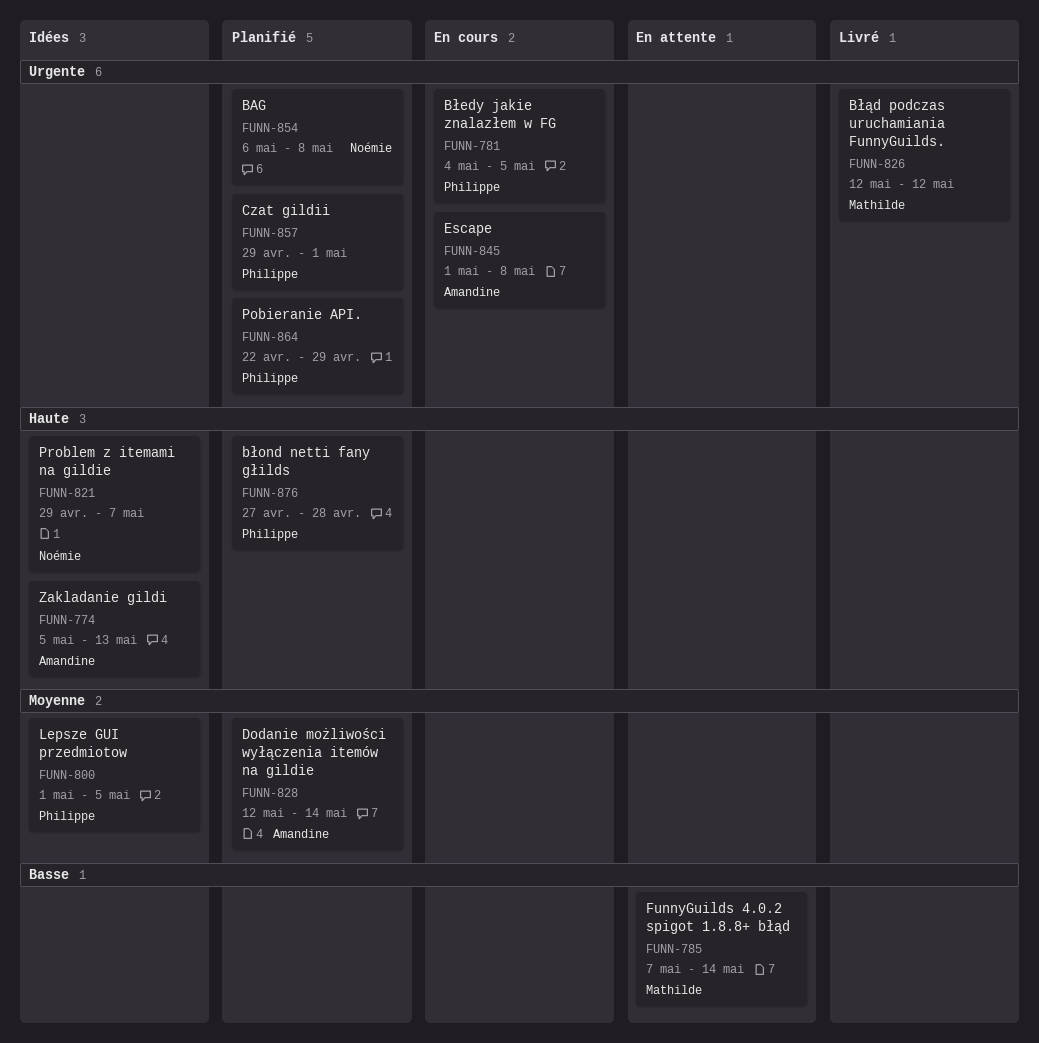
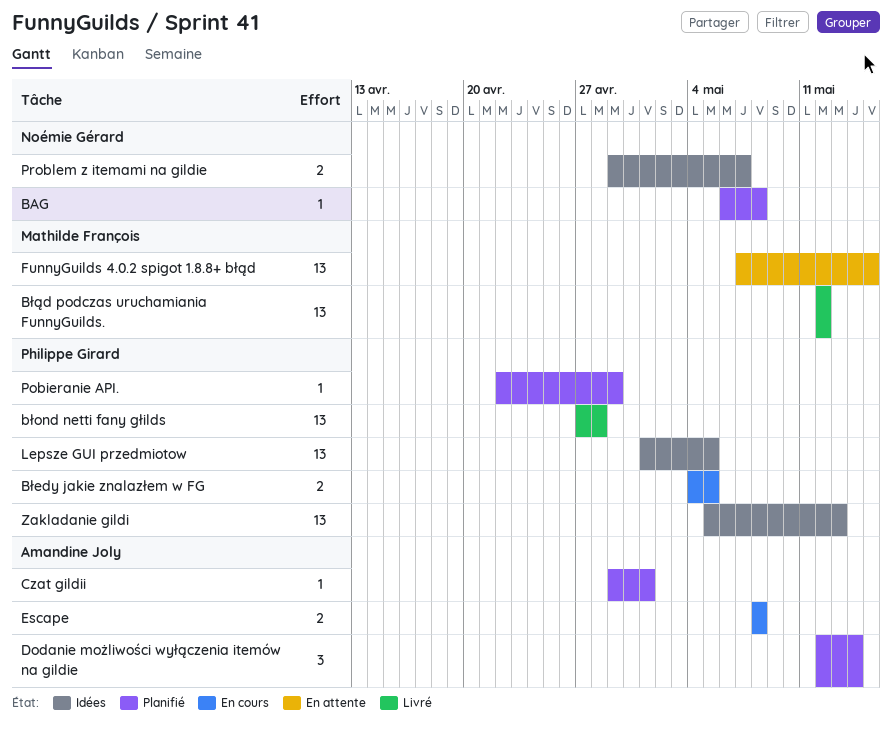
błond netti fany głilds, status: Planifié -> Livré
Czat gildii, owner: Philippe Girard -> Amandine Joly
Escape, start: May 1 -> May 8
FunnyGuilds 4.0.2 spigot 1.8.8+ błąd, due: May 14 -> May 15
Zakladanie gildi, owner: Amandine Joly -> Philippe Girard

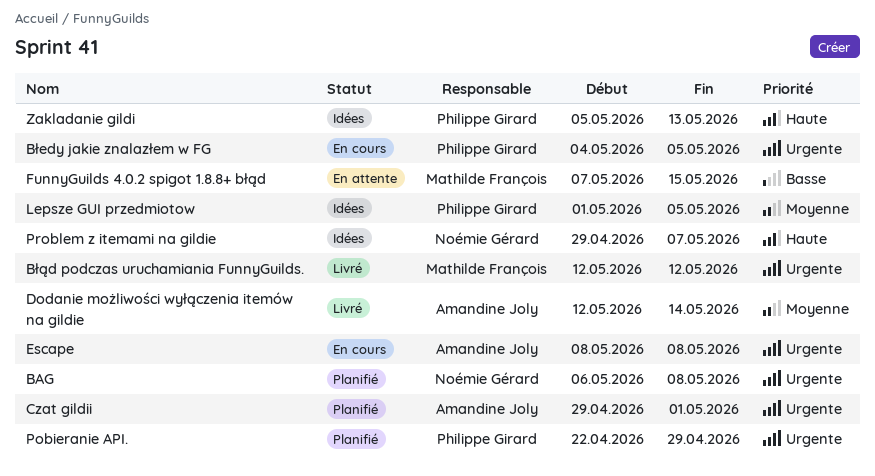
błond netti fany głilds: present -> none
Dodanie możliwości wyłączenia itemów na gildie, status: Planifié -> Livré

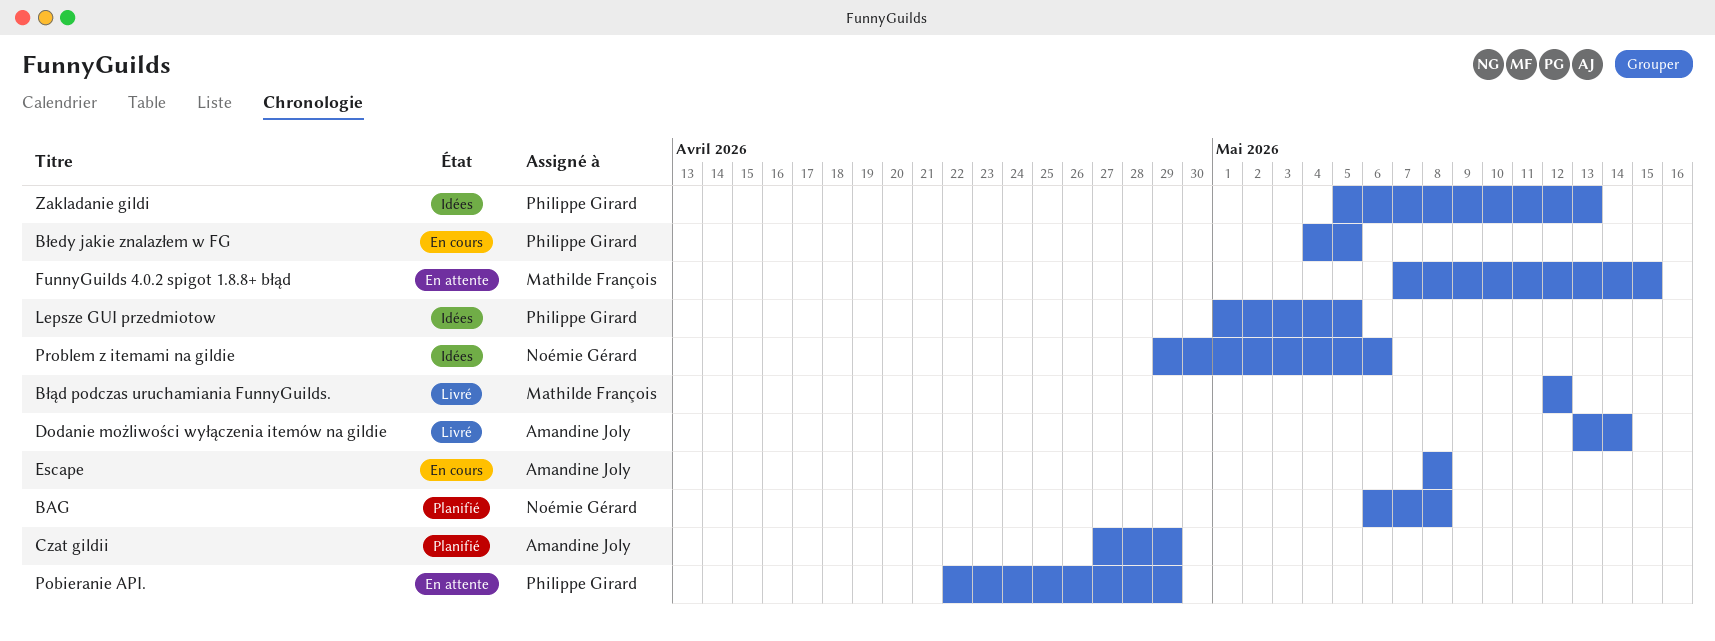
Czat gildii, start: Apr 29 -> Apr 27
Czat gildii, due: May 1 -> Apr 29
Dodanie możliwości wyłączenia itemów na gildie, start: May 12 -> May 13
Pobieranie API., status: Planifié -> En attente
Problem z itemami na gildie, due: May 7 -> May 6

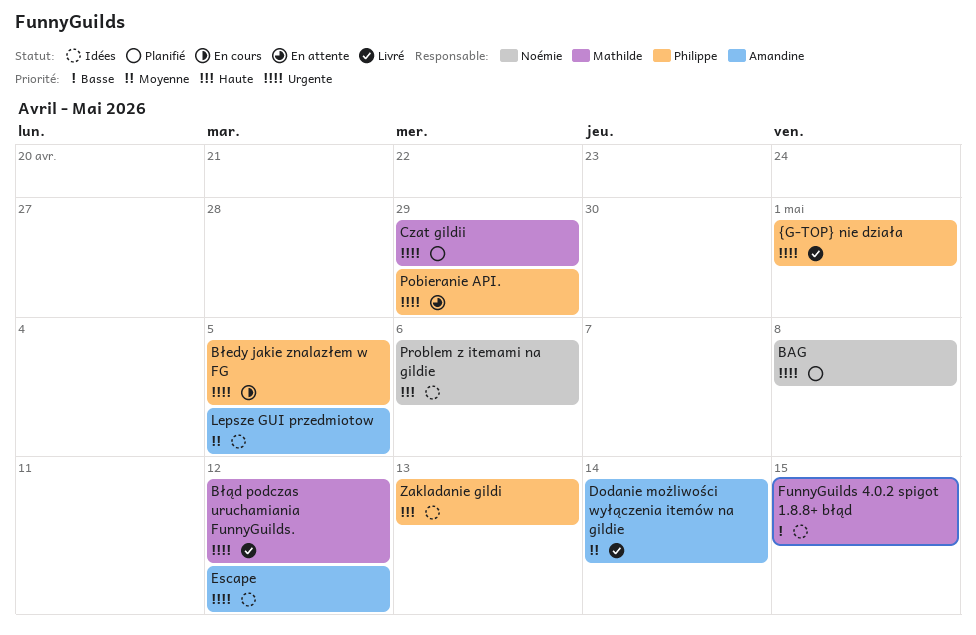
Czat gildii, owner: Amandine Joly -> Mathilde François
Escape, status: En cours -> Idées
Escape, due: May 8 -> May 12
FunnyGuilds 4.0.2 spigot 1.8.8+ błąd, status: En attente -> Idées
Lepsze GUI przedmiotow, owner: Philippe Girard -> Amandine Joly
{G-TOP} nie działa: none -> present

